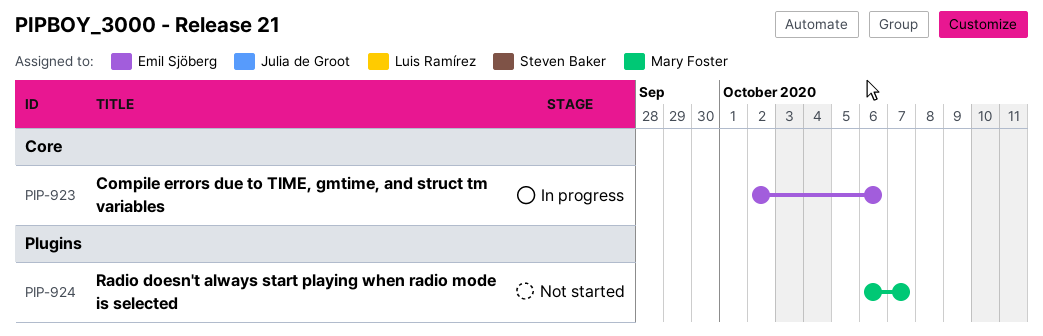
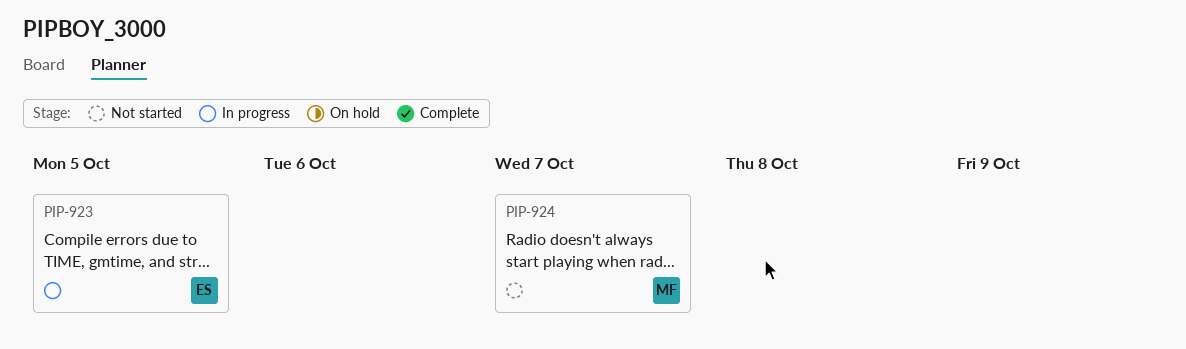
PIP-923, due: Oct 6 -> Oct 5

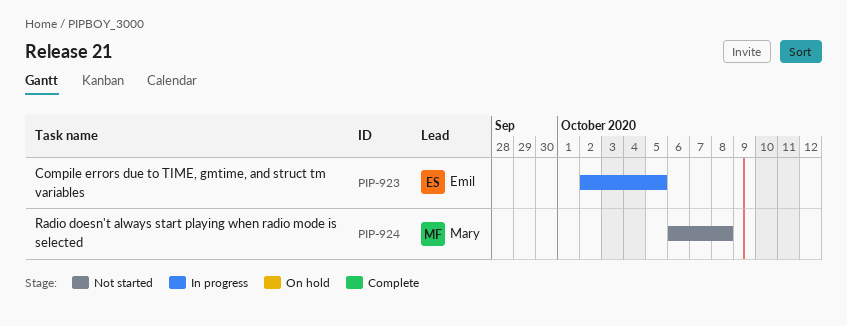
PIP-924, due: Oct 7 -> Oct 8

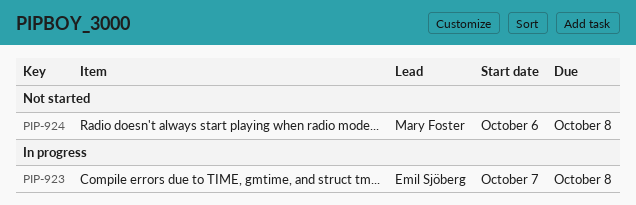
PIP-923, start: Oct 2 -> Oct 7
PIP-923, due: Oct 5 -> Oct 8

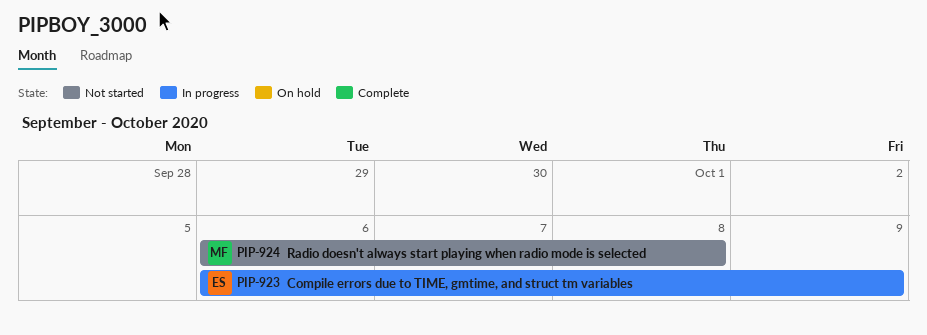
PIP-923, start: Oct 7 -> Oct 6
PIP-923, due: Oct 8 -> Oct 9

